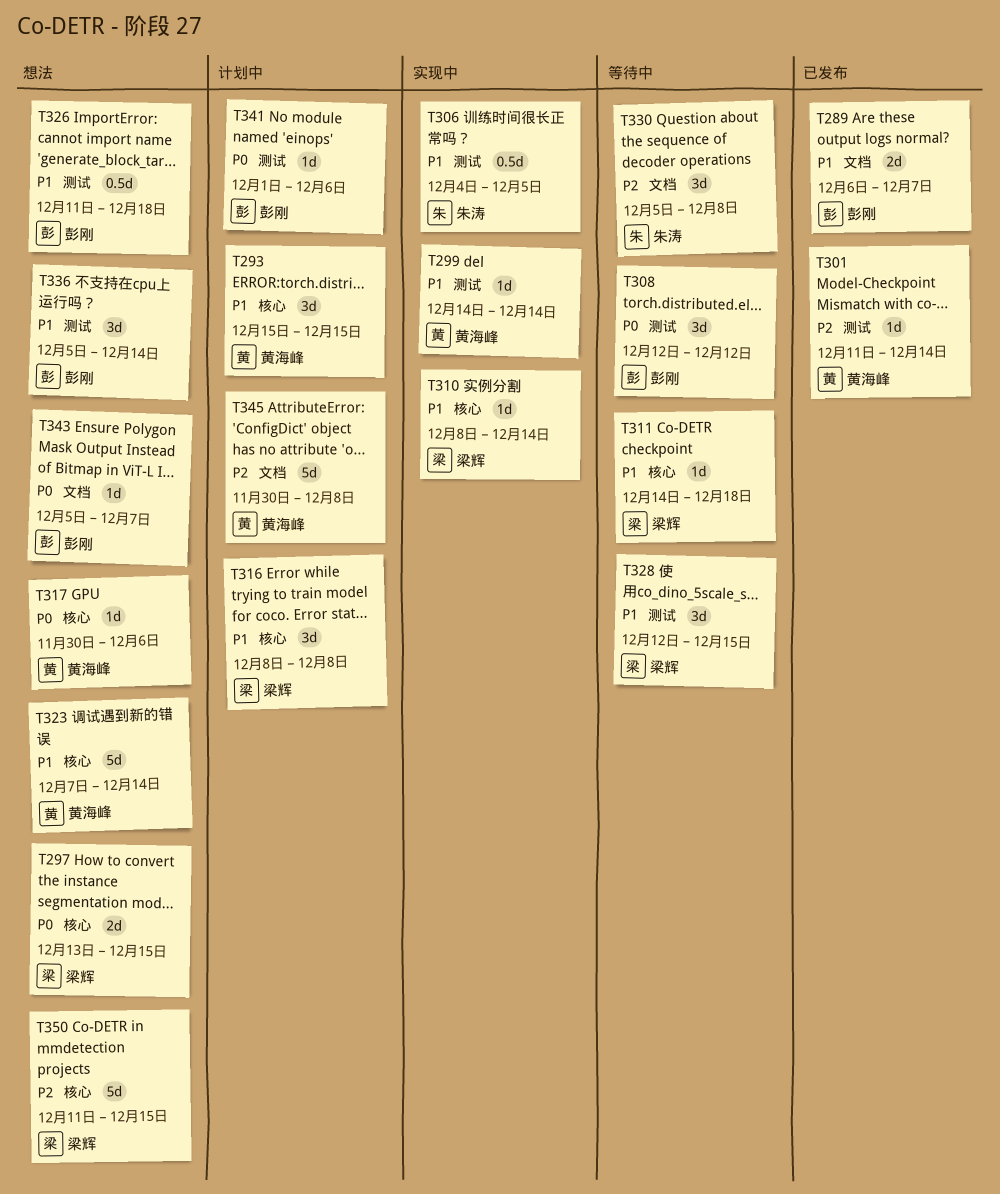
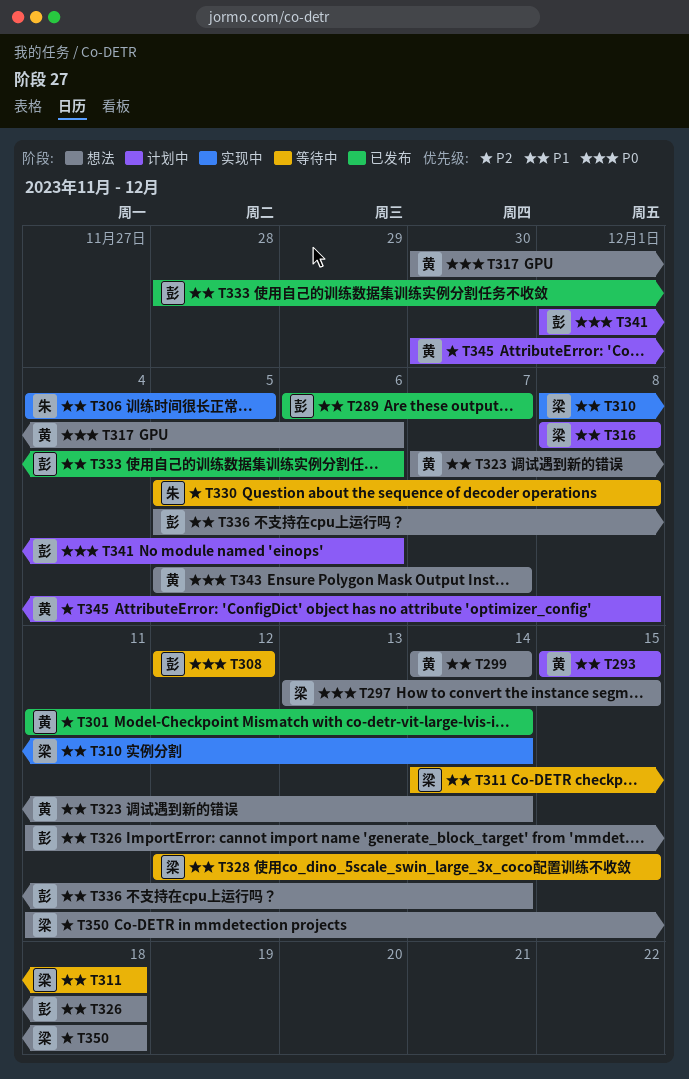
T299, status: 实现中 -> 想法
T333: none -> present
T343, owner: 彭刚 -> 黄海峰
T350, due: Dec 15 -> Dec 18

